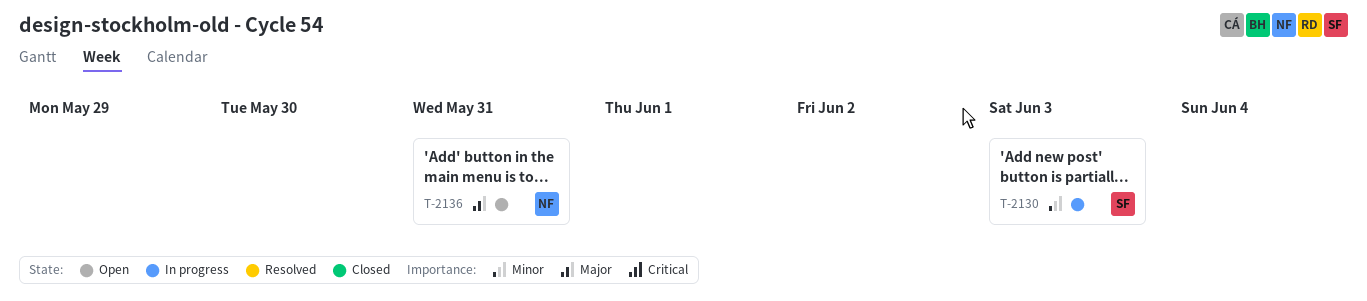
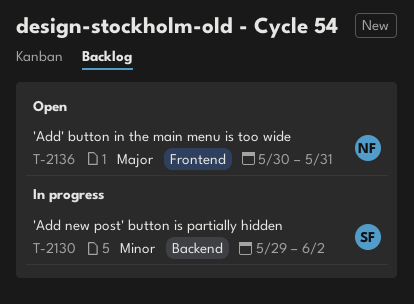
T-2130, due: Jun 3 -> Jun 2

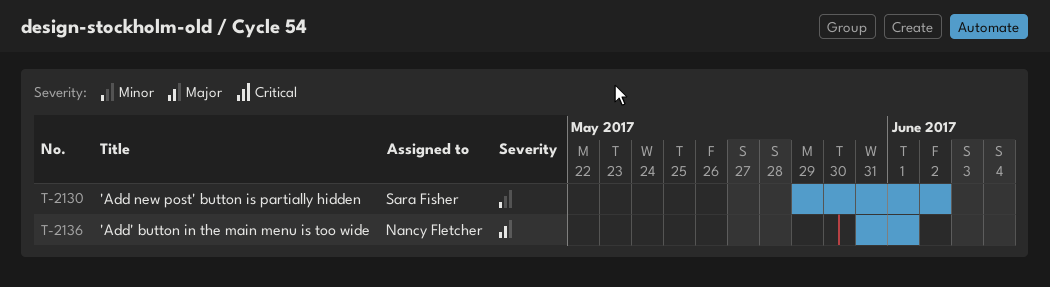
T-2136, start: May 30 -> May 31
T-2136, due: May 31 -> Jun 1

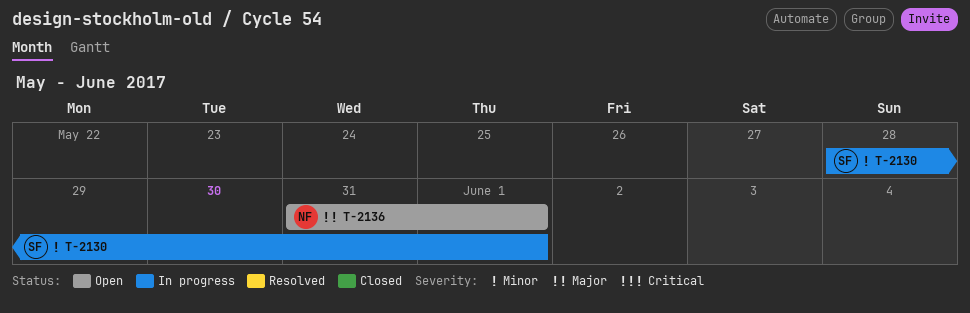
T-2130, start: May 29 -> May 28
T-2130, due: Jun 2 -> Jun 1

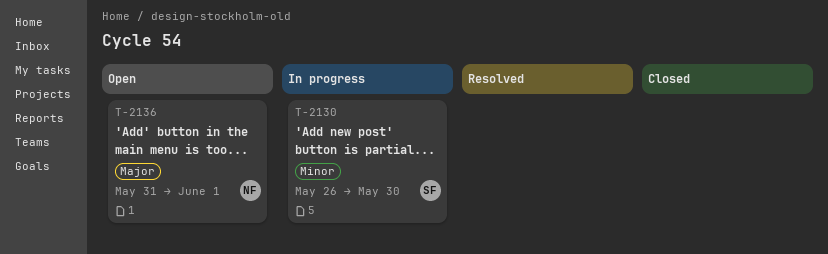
T-2130, start: May 28 -> May 26
T-2130, due: Jun 1 -> May 30

